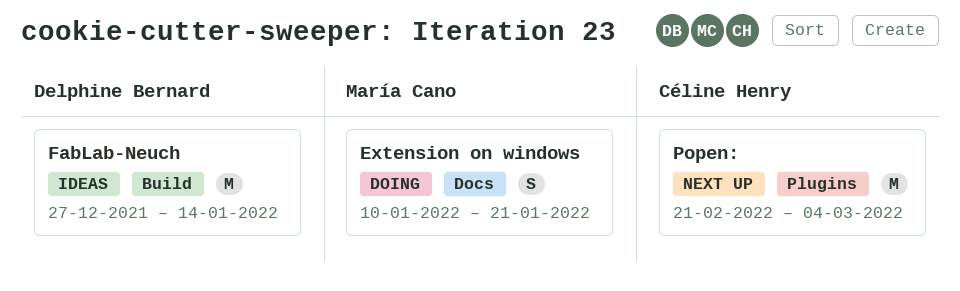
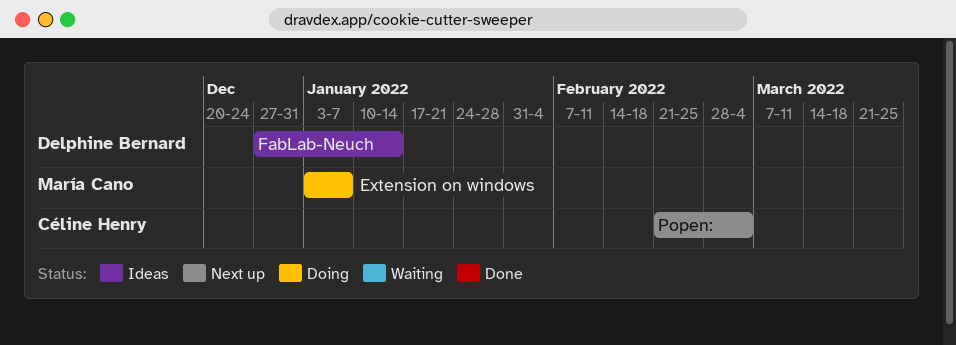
Extension on windows, start: Jan 10 -> Jan 3
Extension on windows, due: Jan 21 -> Jan 7

